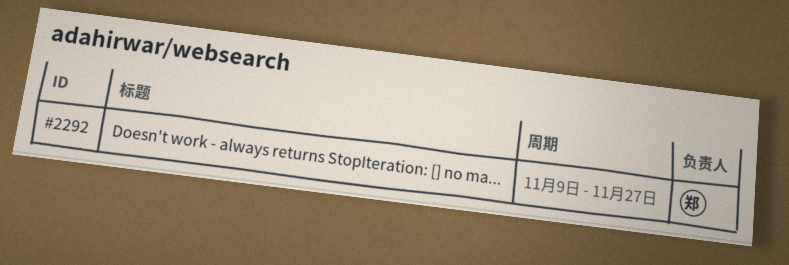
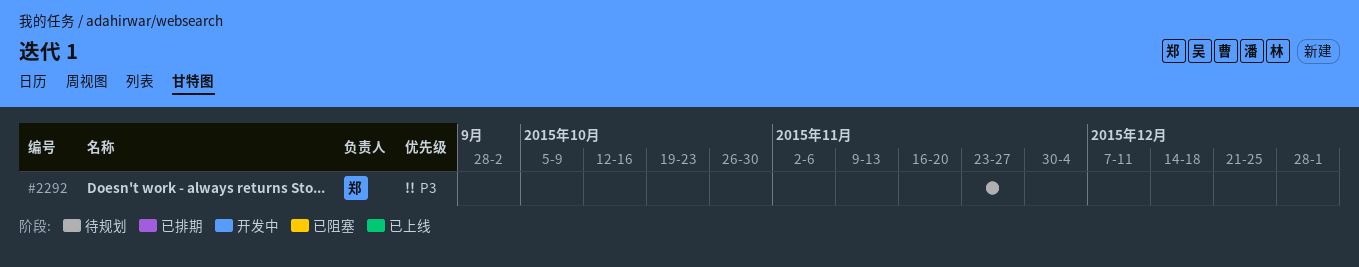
#2292, start: Nov 9 -> Nov 23

